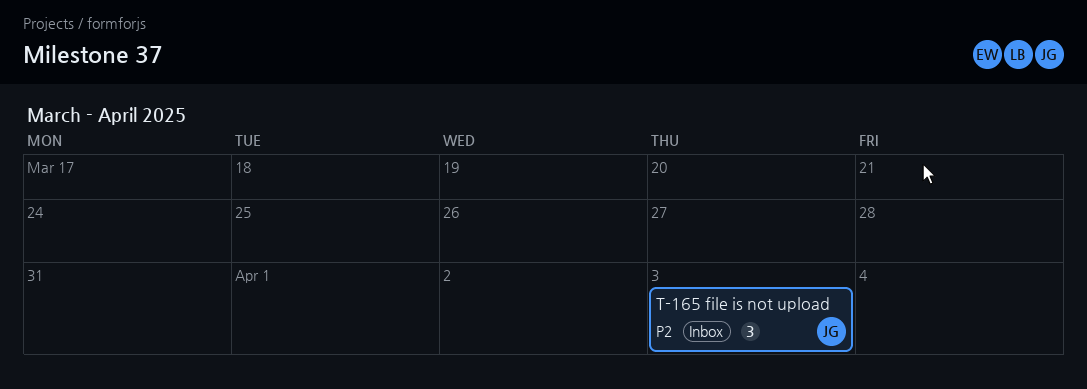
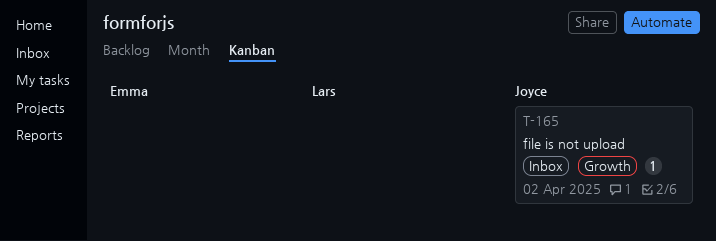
T-165, estimate: 3 -> 1
T-165, due: Apr 3 -> Apr 2

